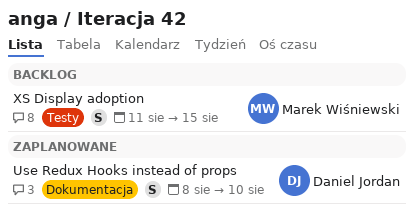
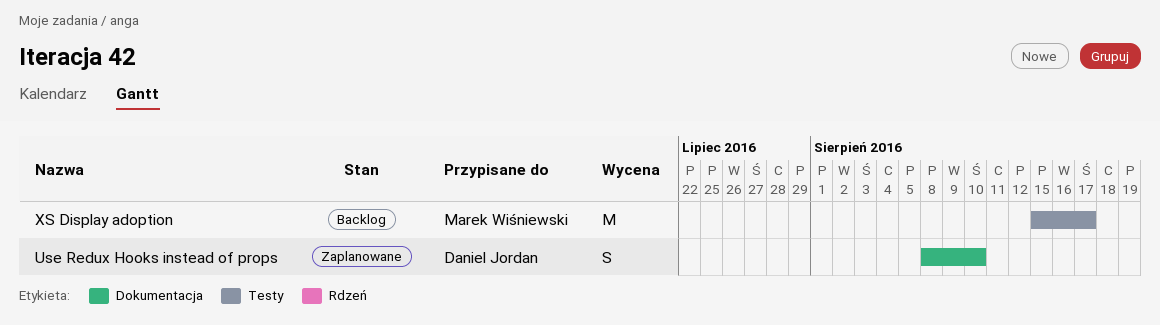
XS Display adoption, estimate: S -> M
XS Display adoption, start: Aug 11 -> Aug 15
XS Display adoption, due: Aug 15 -> Aug 17

